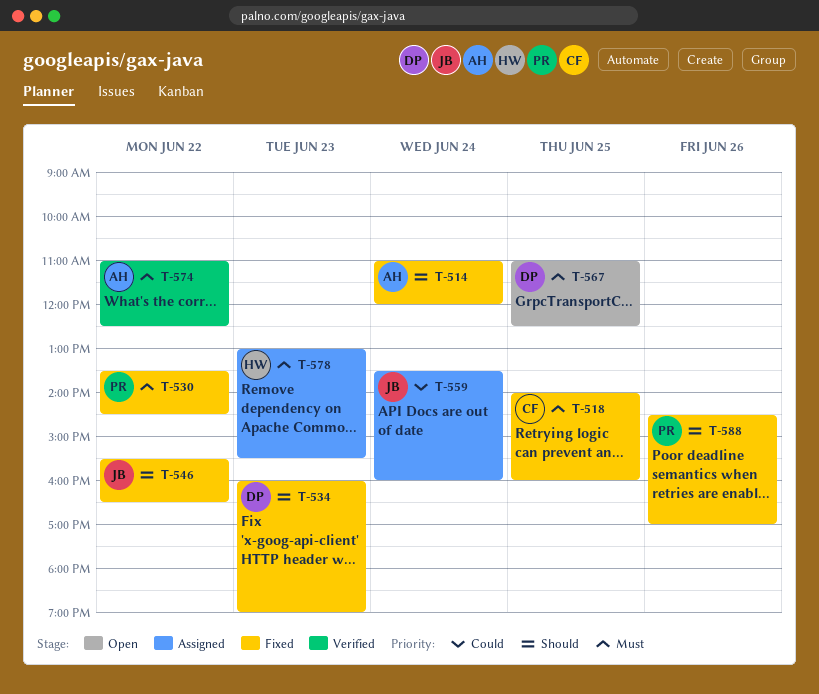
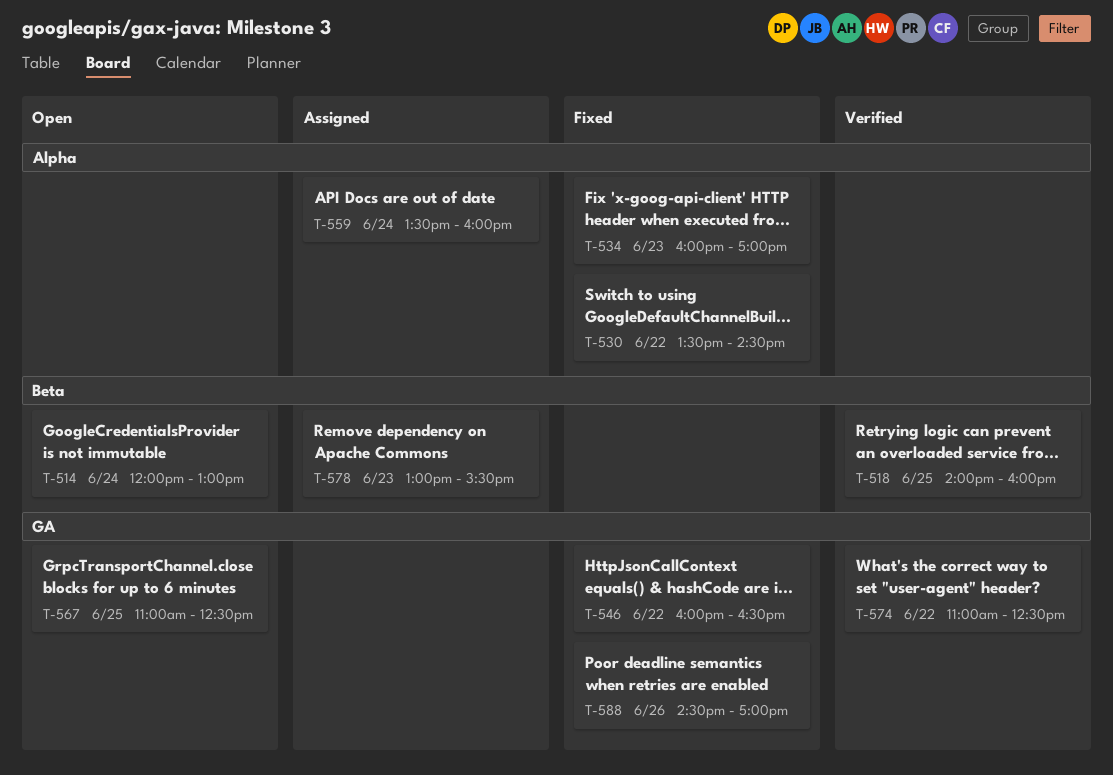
T-514, status: Fixed -> Open
T-514, begins: 11:00 -> 12:00
T-514, ends: 12:00 -> 13:00
T-518, status: Fixed -> Verified
T-534, ends: 19:00 -> 17:00
T-546, begins: 15:30 -> 16:00

